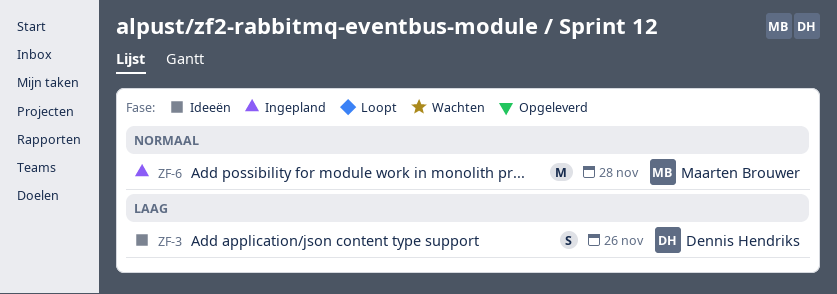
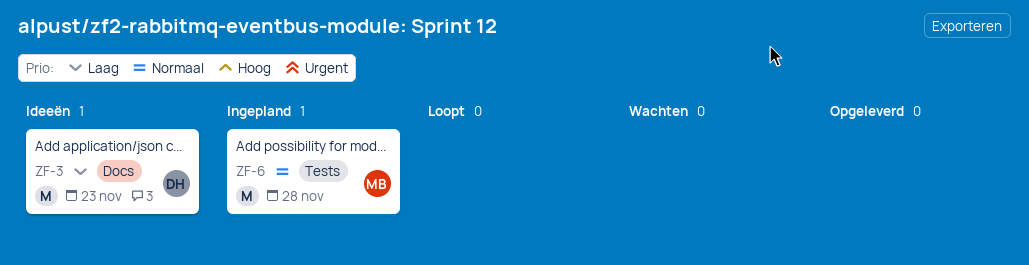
ZF-3, estimate: S -> M
ZF-3, due: Nov 26 -> Nov 23

